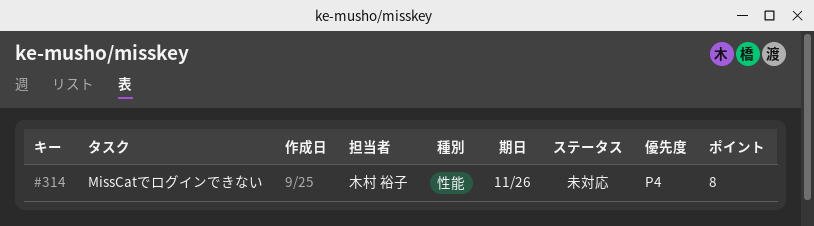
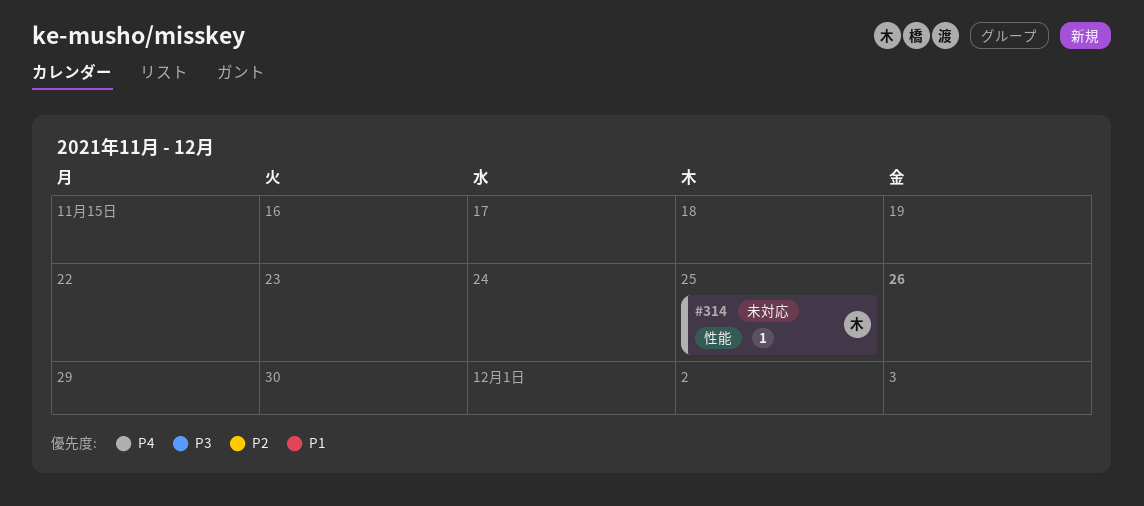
#314, estimate: 8 -> 1
#314, due: Nov 26 -> Nov 25

